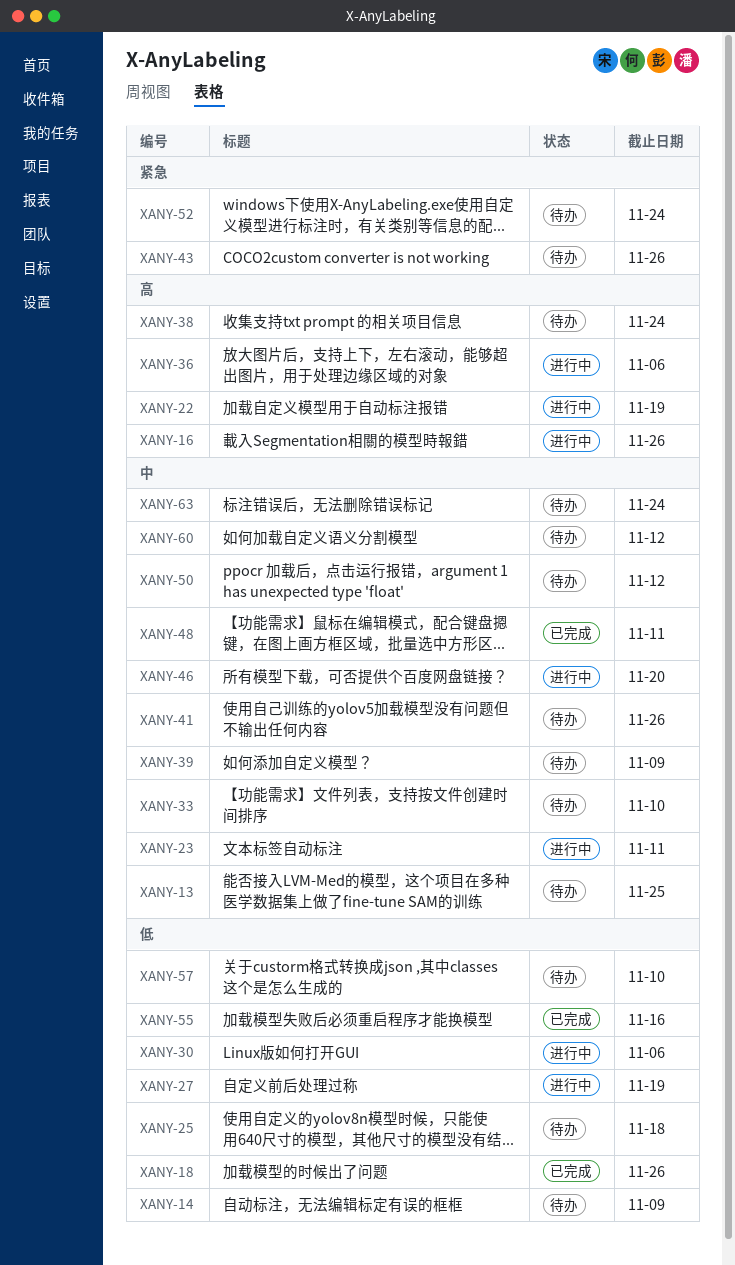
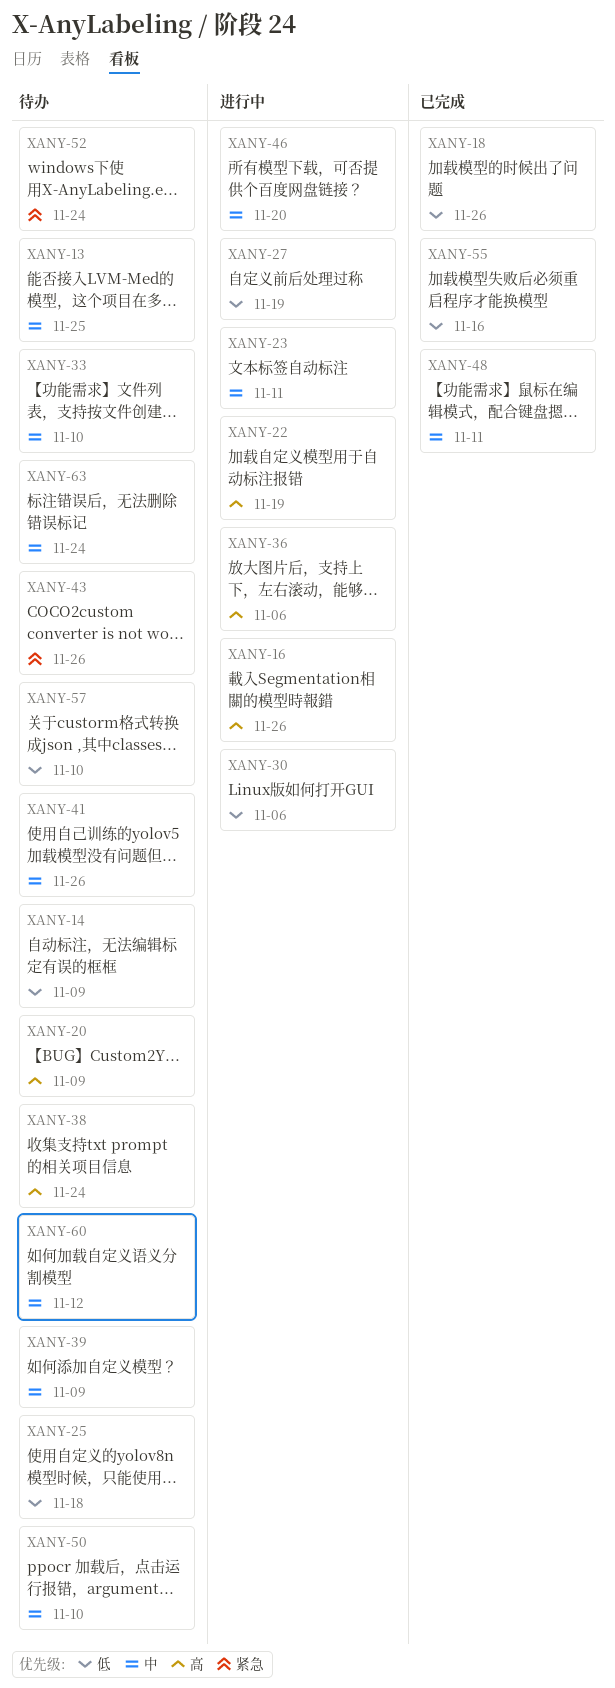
XANY-20: none -> present
XANY-50, due: Nov 12 -> Nov 10

